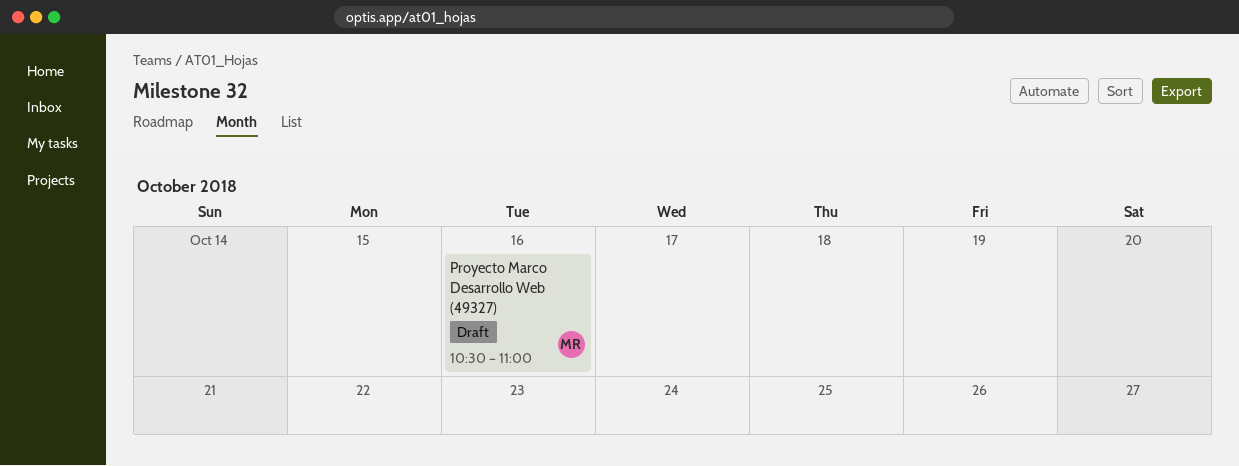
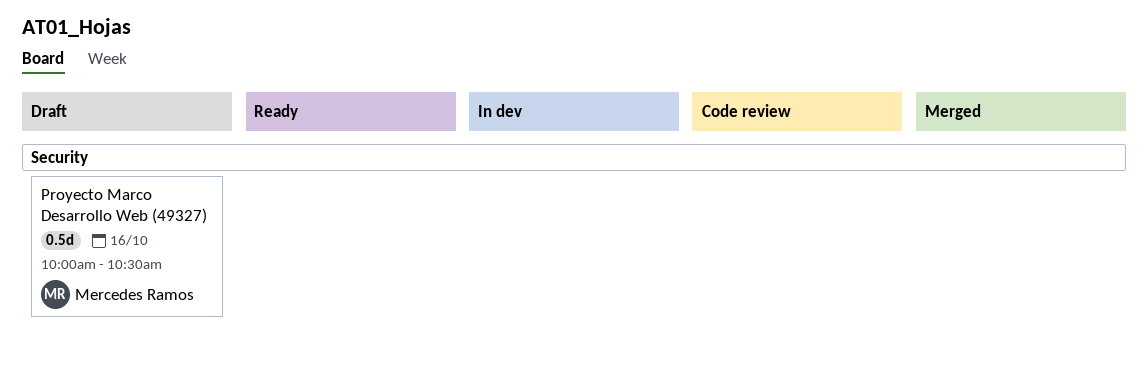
Proyecto Marco Desarrollo Web (49327), begins: 10:30 -> 10:00
Proyecto Marco Desarrollo Web (49327), ends: 11:00 -> 10:30

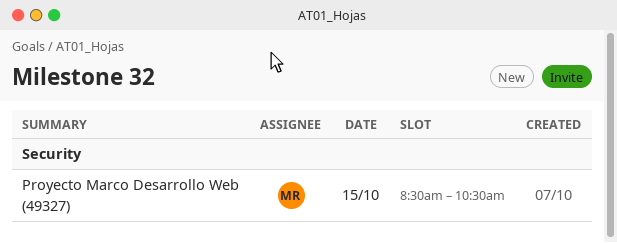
Proyecto Marco Desarrollo Web (49327), day: Oct 16 -> Oct 15
Proyecto Marco Desarrollo Web (49327), begins: 10:00 -> 08:30

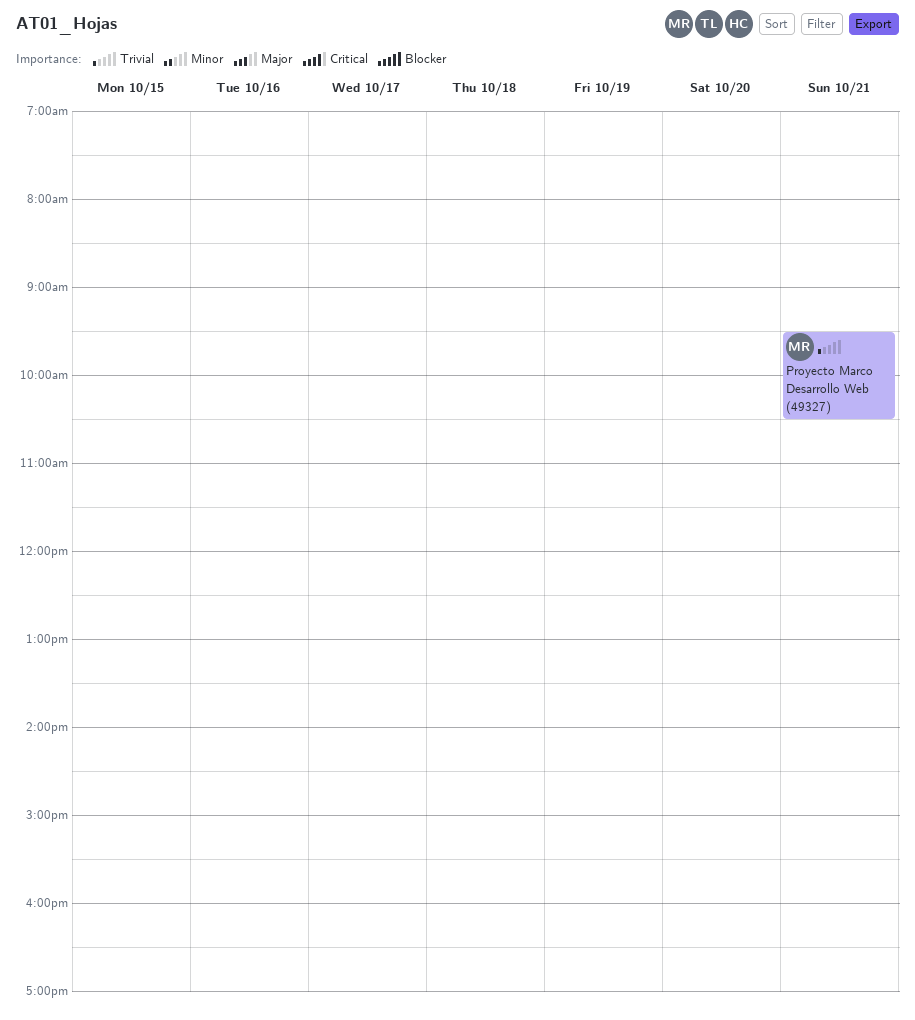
Proyecto Marco Desarrollo Web (49327), day: Oct 15 -> Oct 21
Proyecto Marco Desarrollo Web (49327), begins: 08:30 -> 09:30

